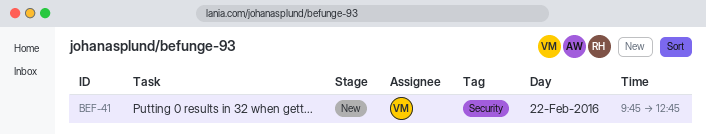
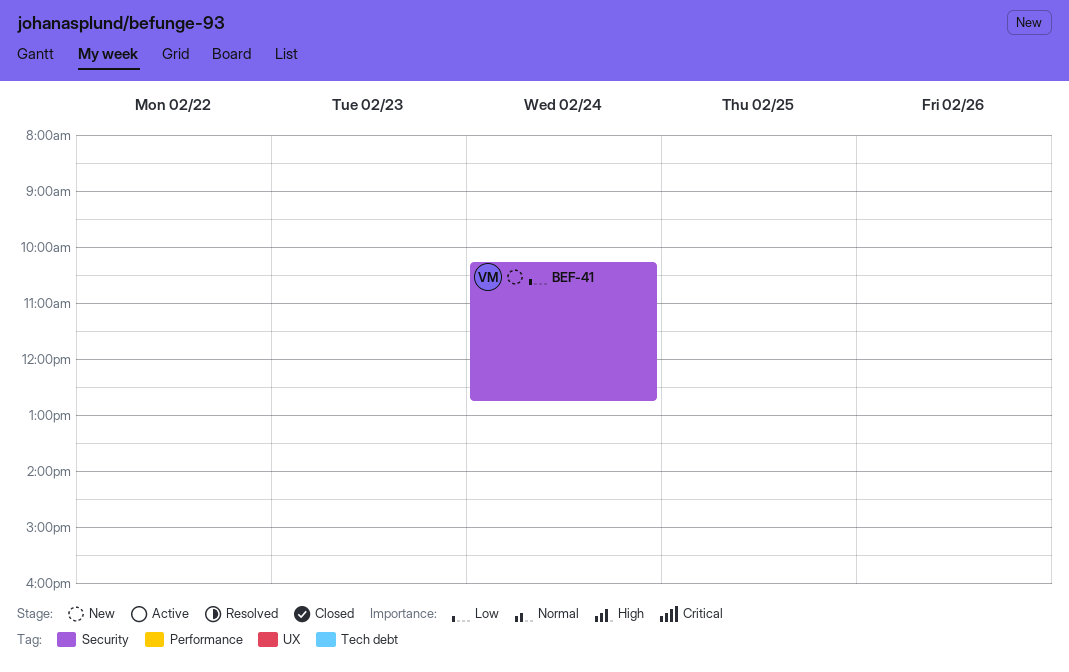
BEF-41, day: Feb 22 -> Feb 24
BEF-41, begins: 09:45 -> 10:15

